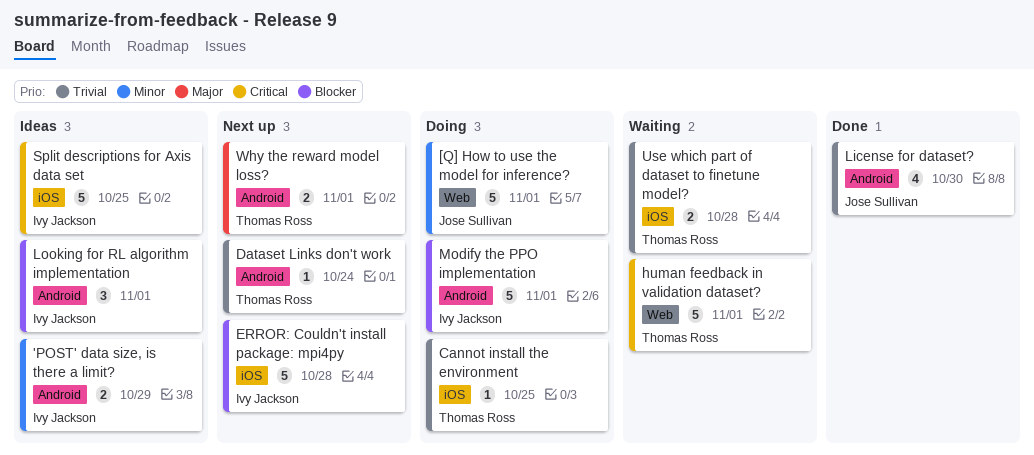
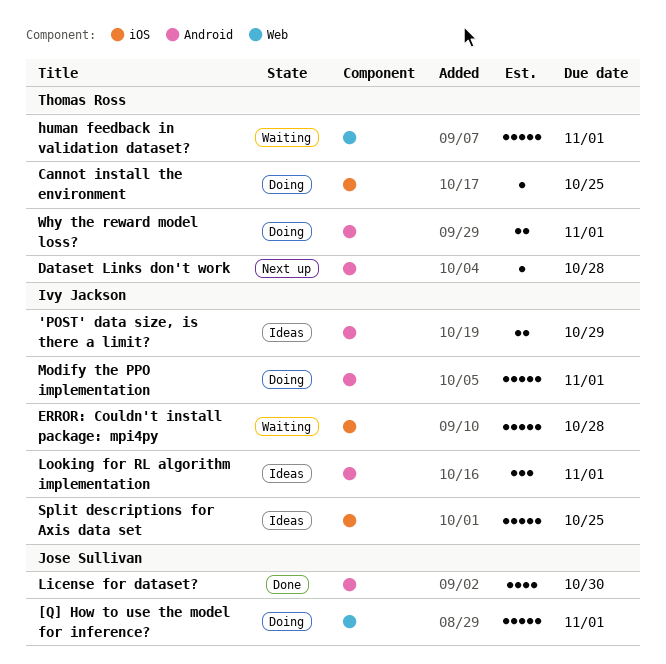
Dataset Links don't work, due: Oct 24 -> Oct 28
ERROR: Couldn't install package: mpi4py, status: Next up -> Waiting
Use which part of dataset to finetune model?: present -> none
Why the reward model loss?, status: Next up -> Doing

